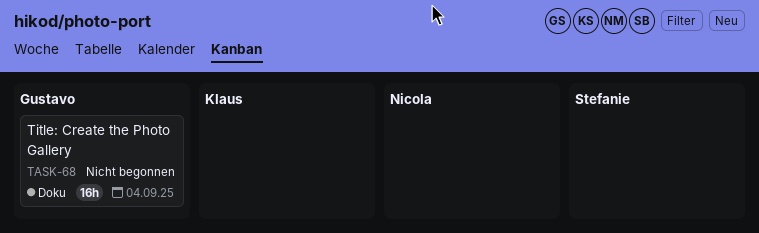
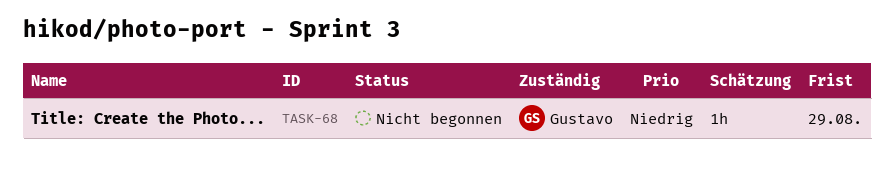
TASK-68, estimate: 16h -> 1h
TASK-68, due: Sep 4 -> Aug 29

